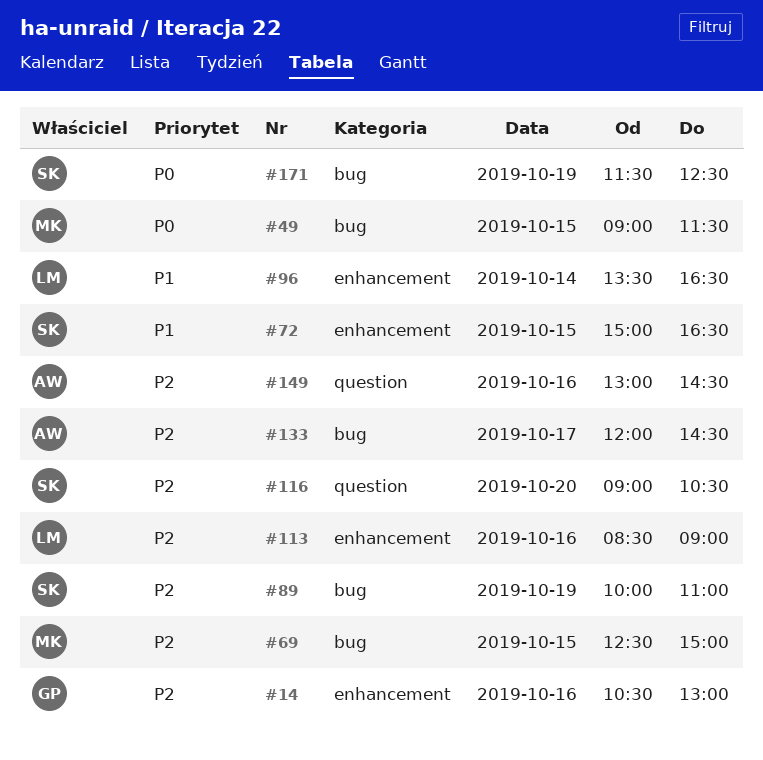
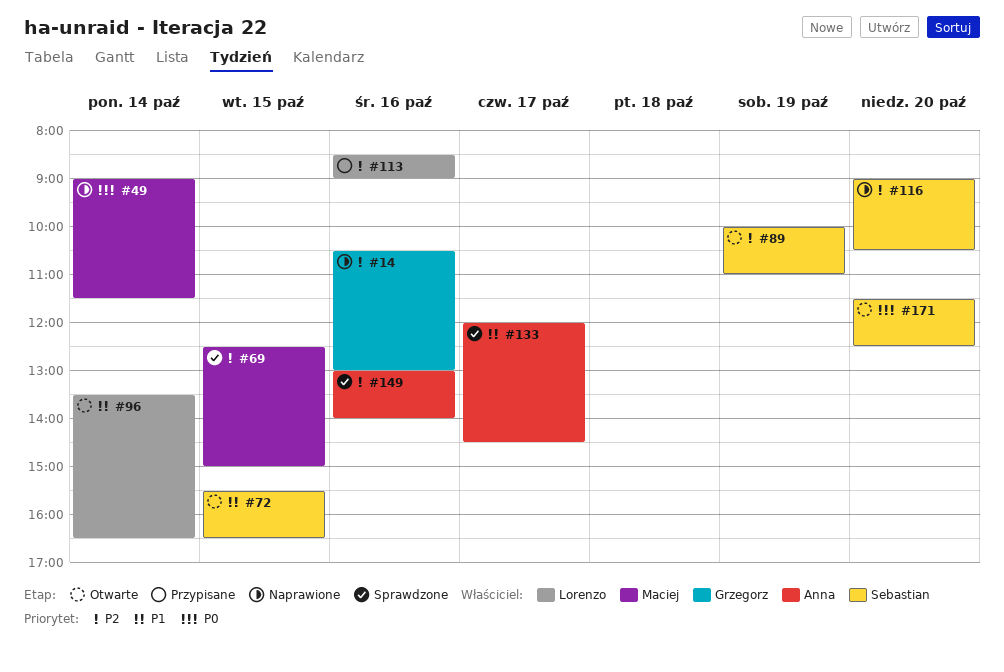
#49, day: Oct 15 -> Oct 14
#72, begins: 15:00 -> 15:30
#133, priority: P2 -> P1
#149, ends: 14:30 -> 14:00
#171, day: Oct 19 -> Oct 20

